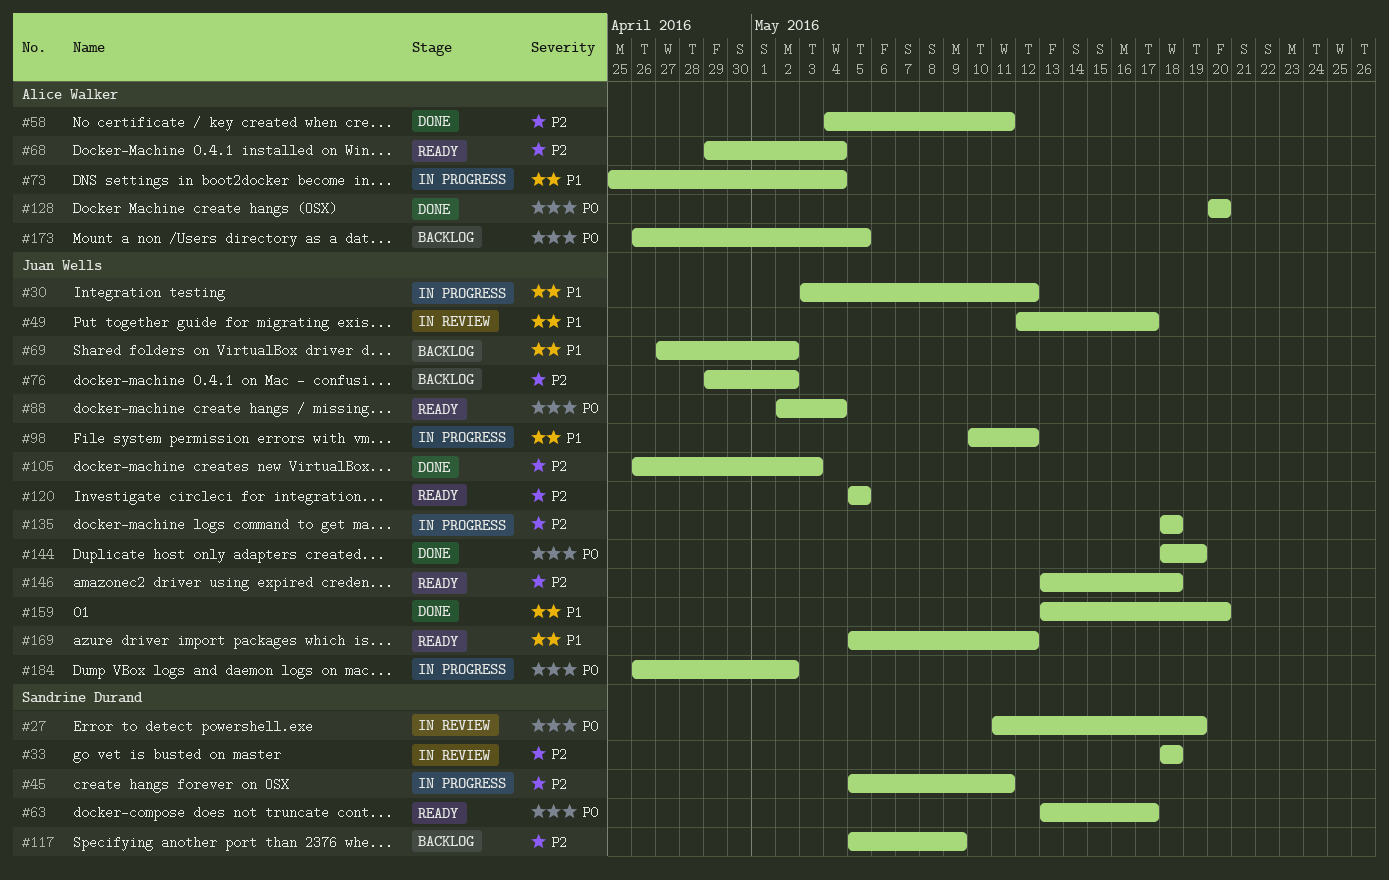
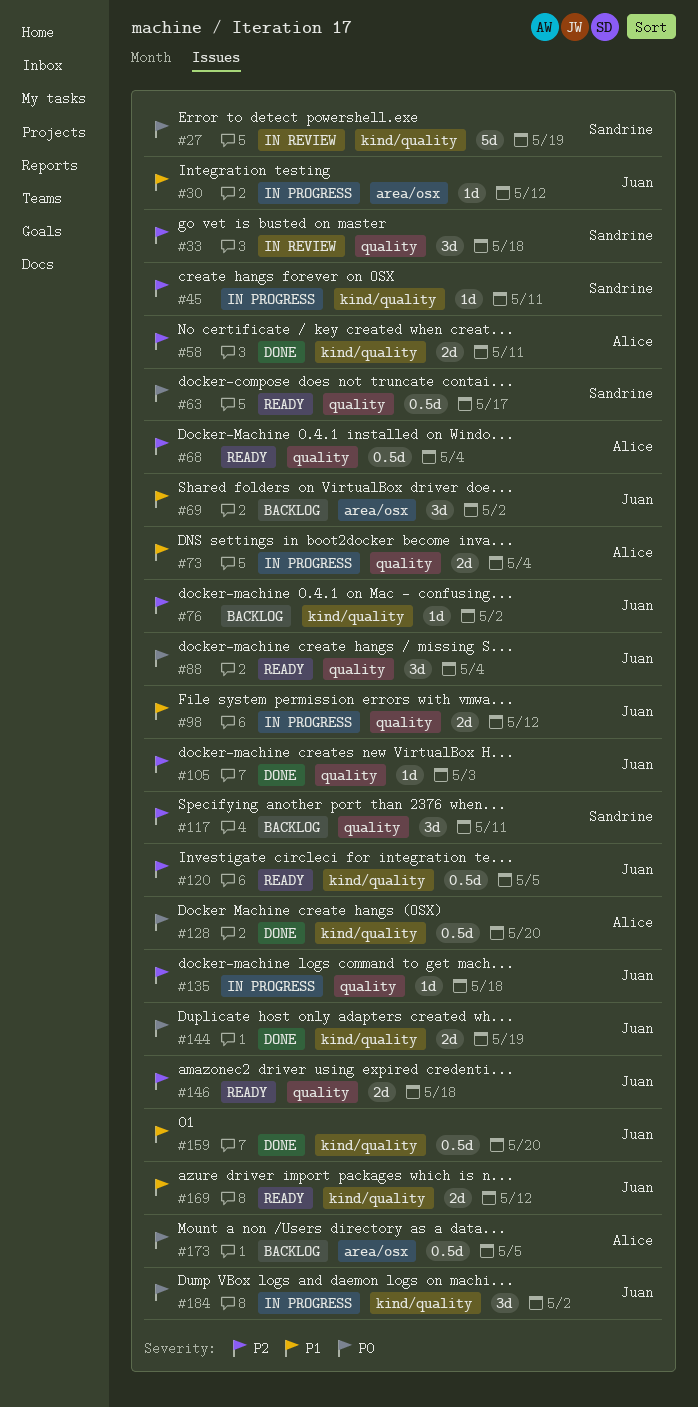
#49: present -> none
#117, due: May 9 -> May 11

